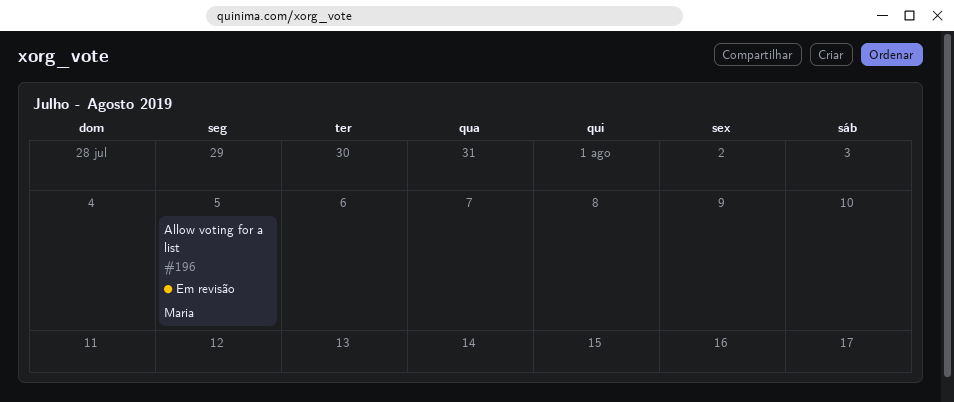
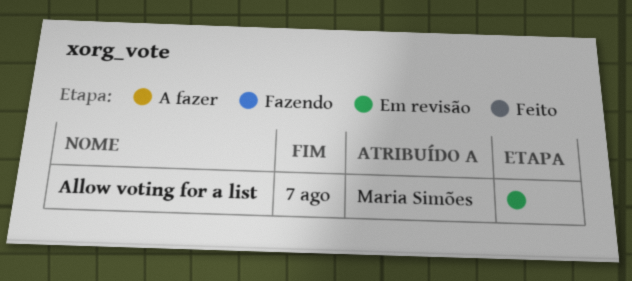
Allow voting for a list, due: Aug 5 -> Aug 7

